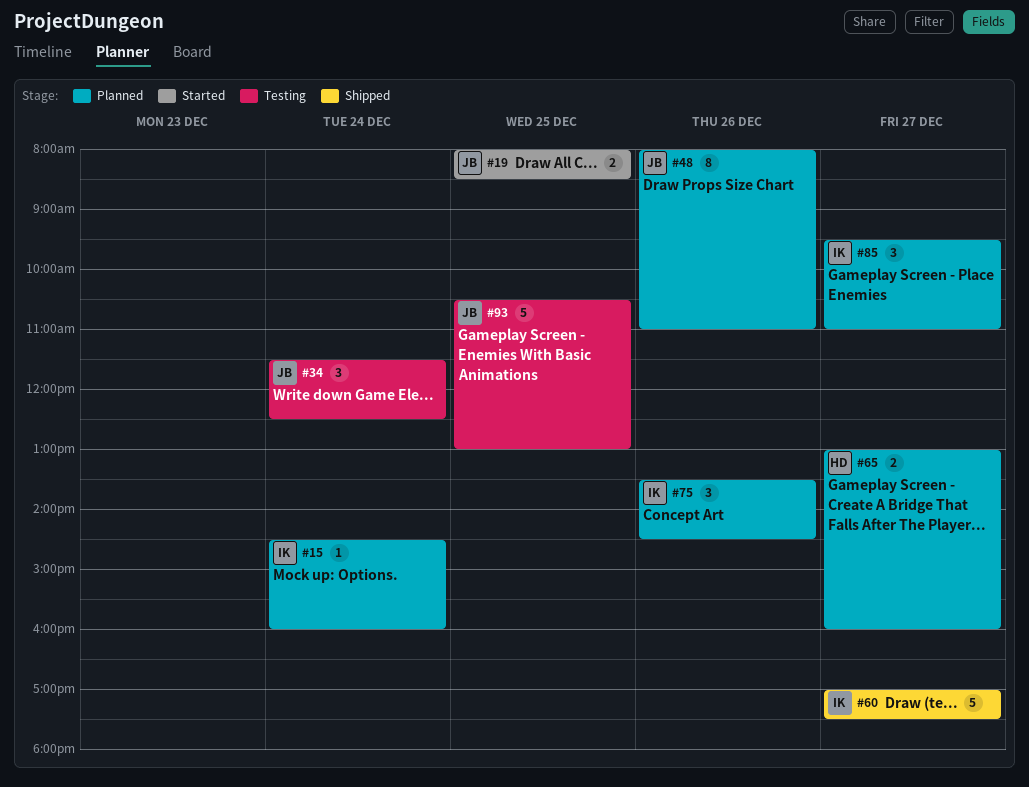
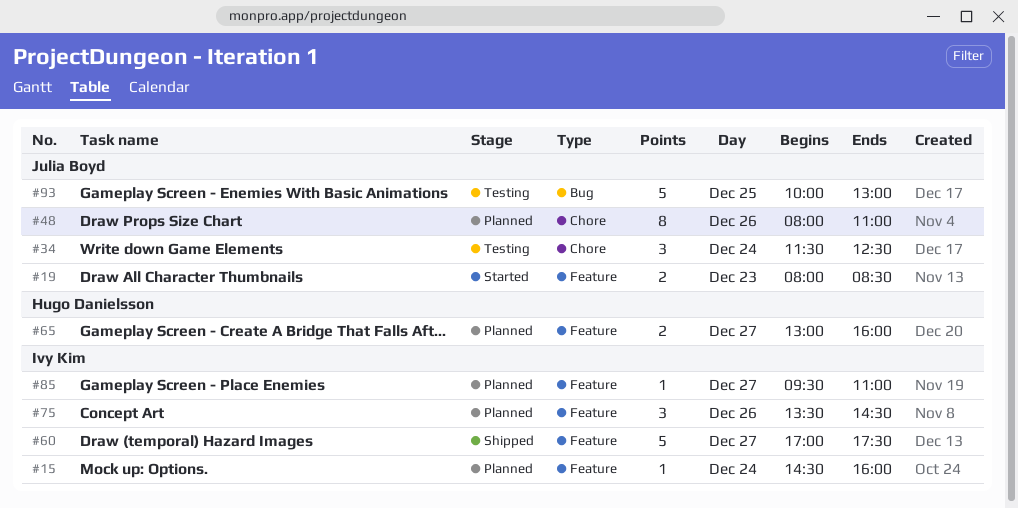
#19, day: Dec 25 -> Dec 23
#85, estimate: 3 -> 1
#93, begins: 10:30 -> 10:00

